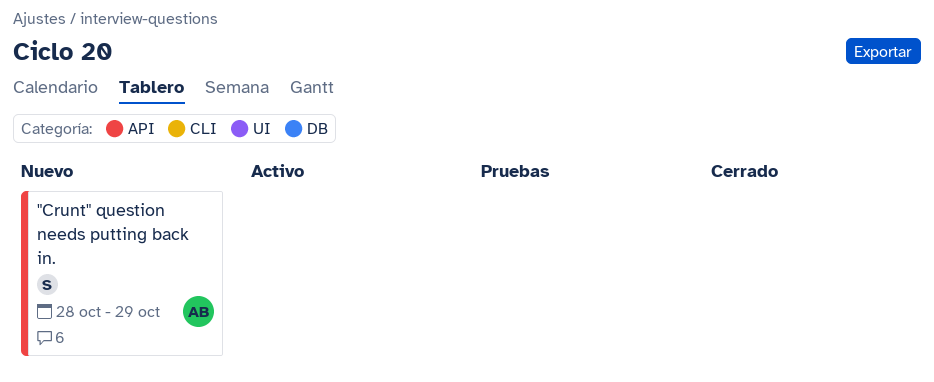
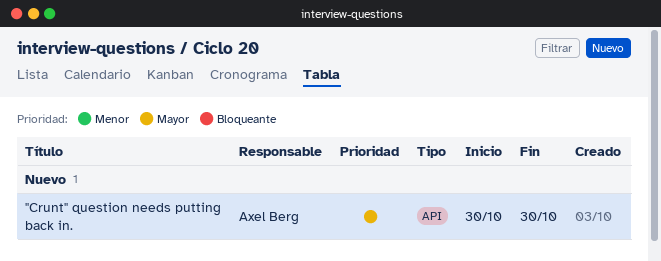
"Crunt" question needs putting back in., start: Oct 28 -> Oct 30
"Crunt" question needs putting back in., due: Oct 29 -> Oct 30

